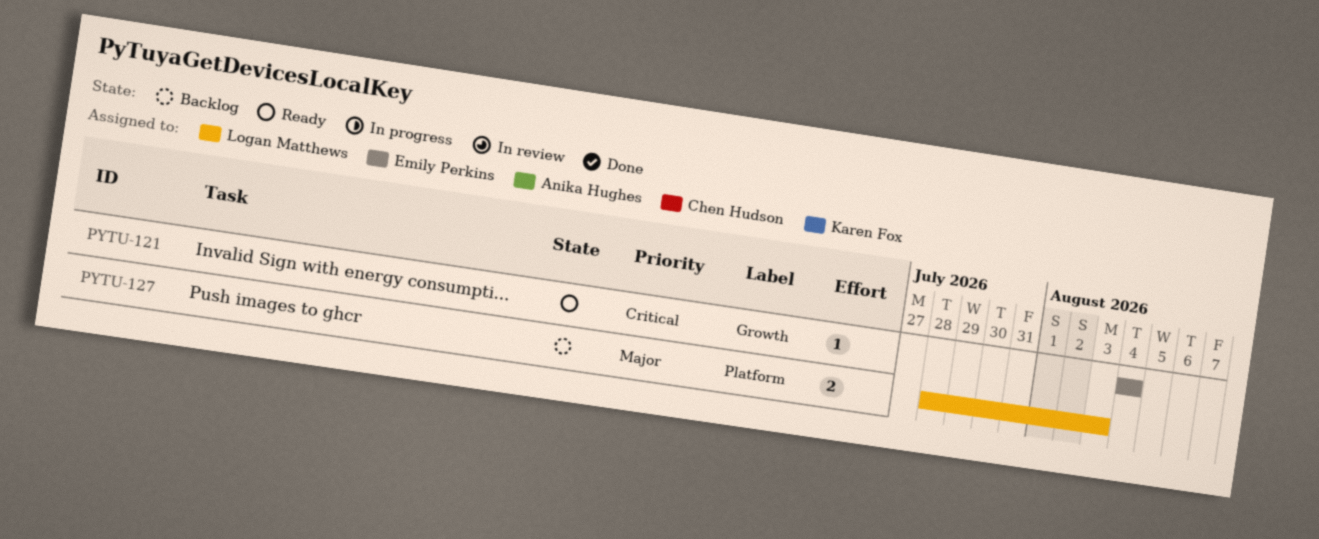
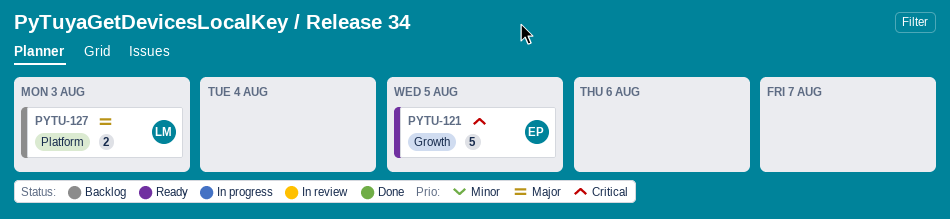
PYTU-121, estimate: 1 -> 5
PYTU-121, due: Aug 4 -> Aug 5

